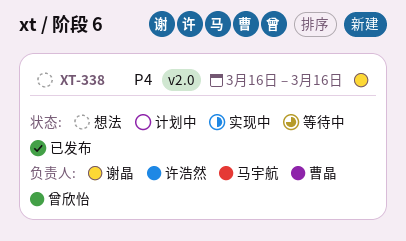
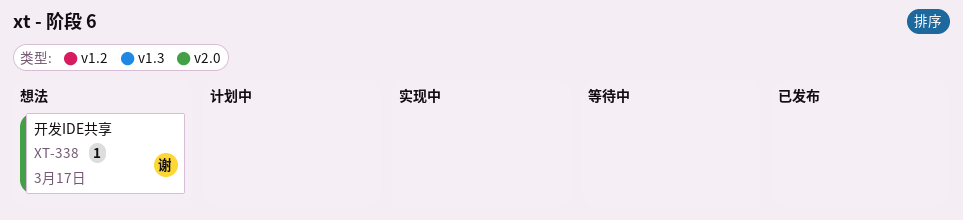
XT-338, due: Mar 16 -> Mar 17

